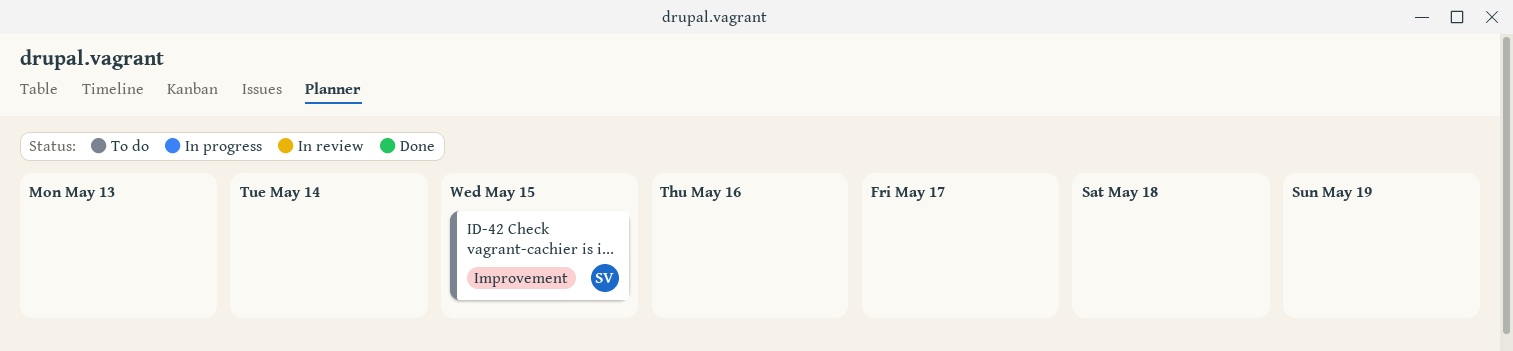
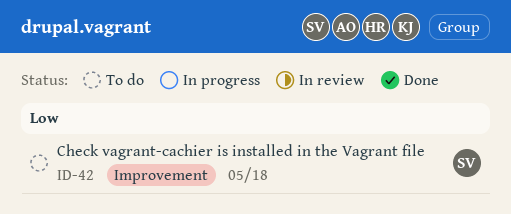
ID-42, due: May 15 -> May 18

